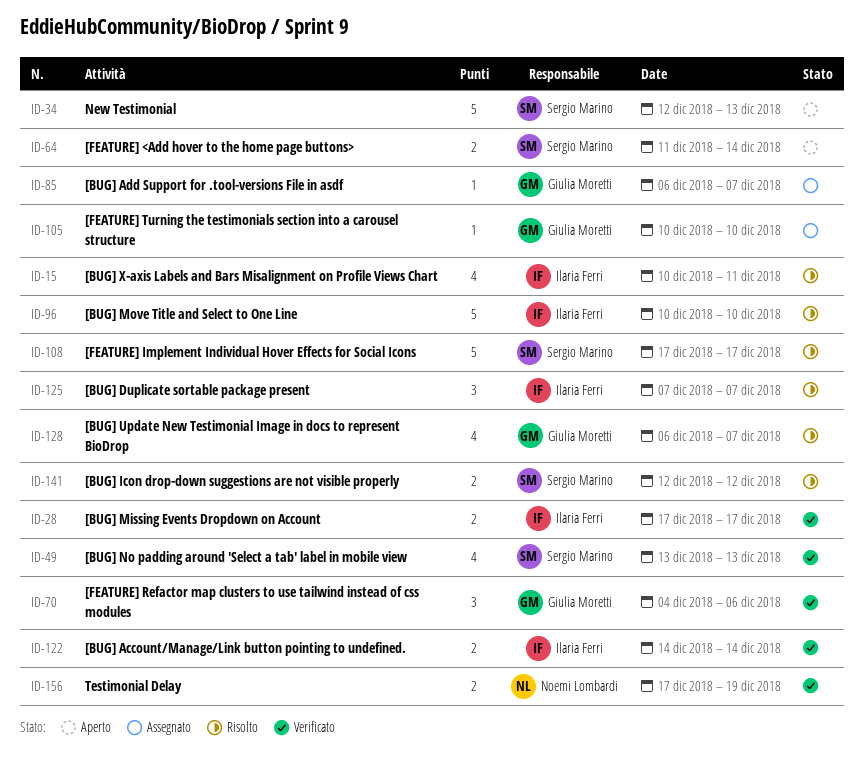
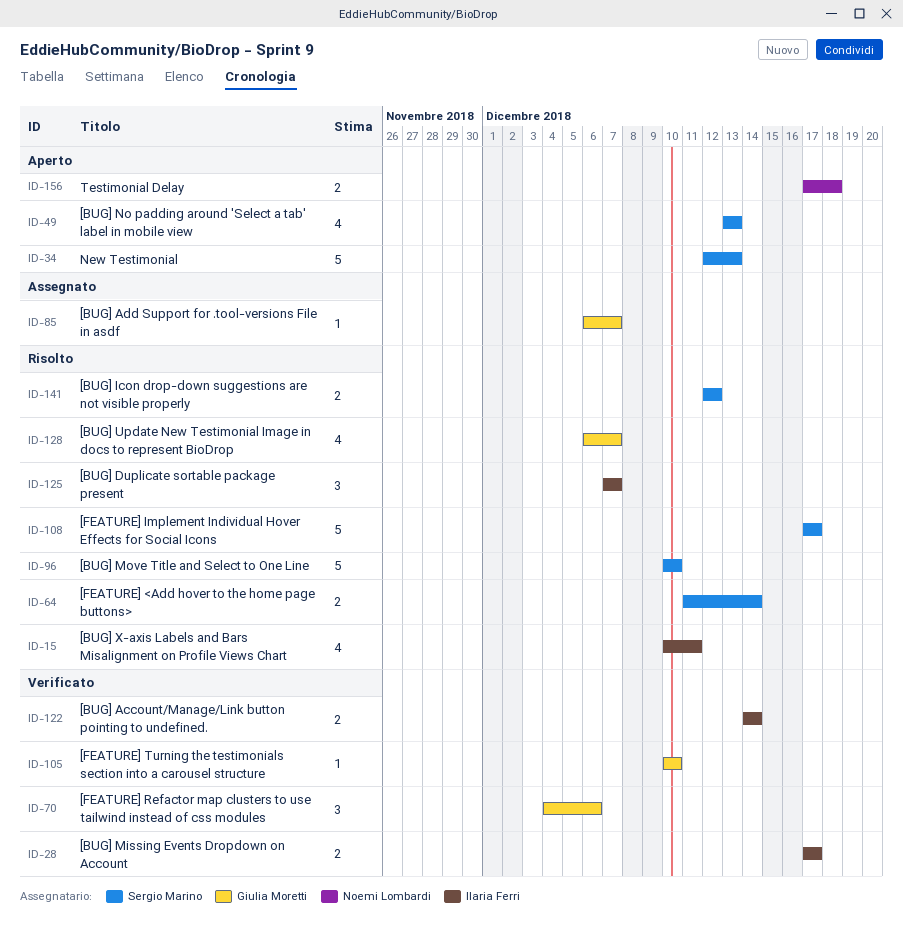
ID-49, status: Verificato -> Aperto
ID-64, status: Aperto -> Risolto
ID-96, owner: Ilaria Ferri -> Sergio Marino
ID-105, status: Assegnato -> Verificato
ID-156, status: Verificato -> Aperto
ID-156, due: Dec 19 -> Dec 18

